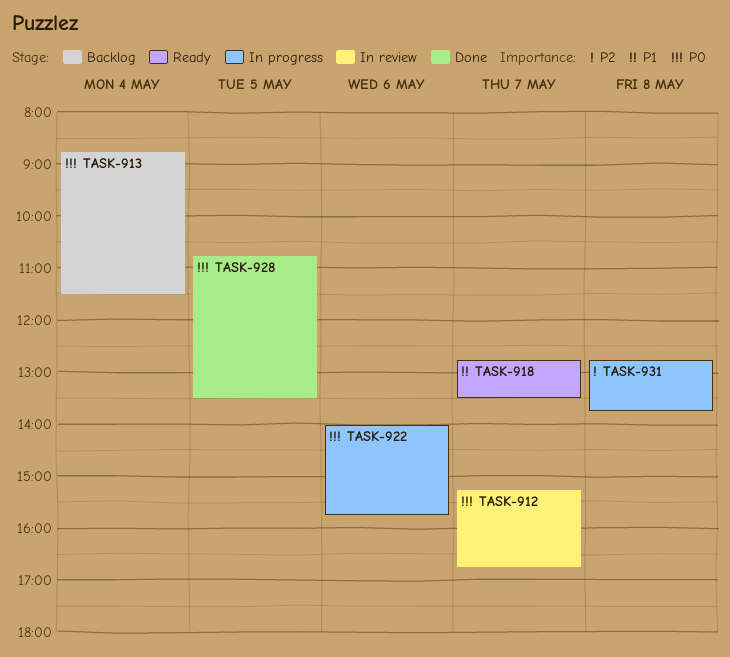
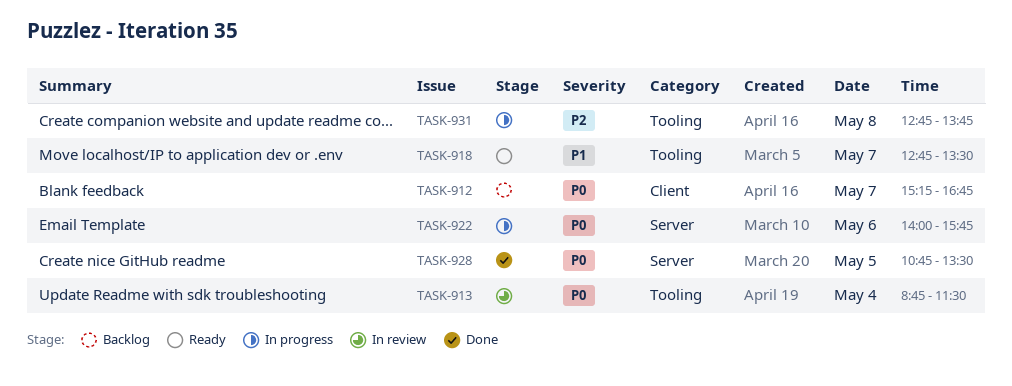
TASK-912, status: In review -> Backlog
TASK-913, status: Backlog -> In review

